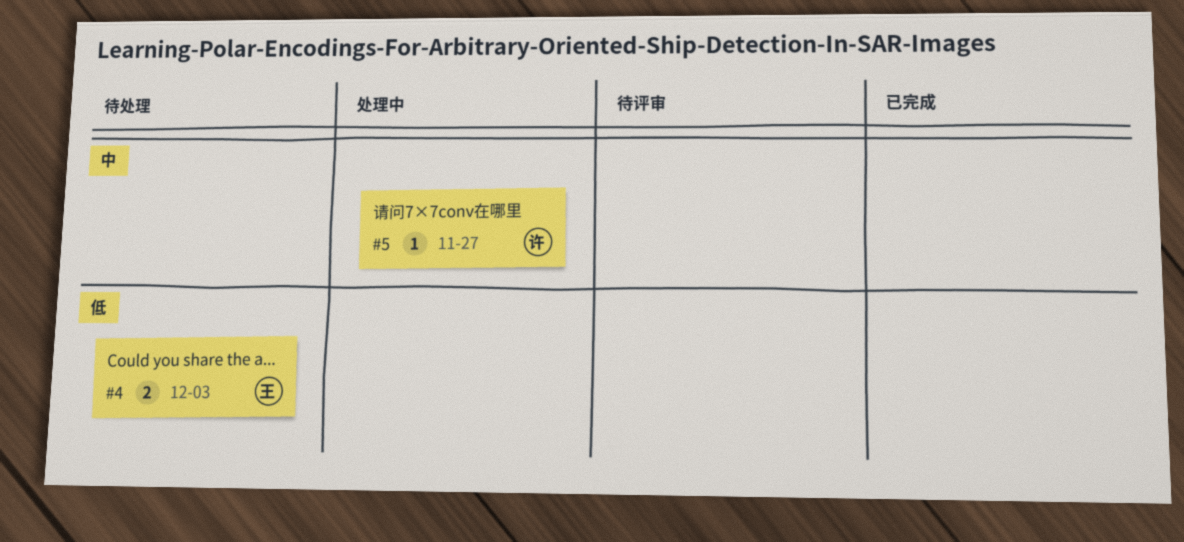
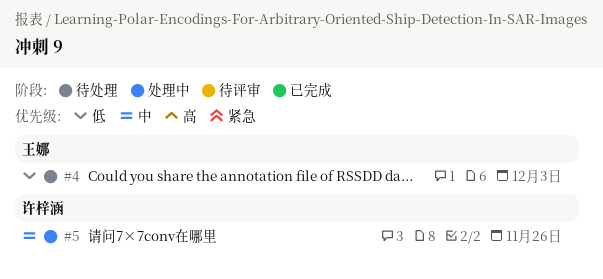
#5, due: Nov 27 -> Nov 26

